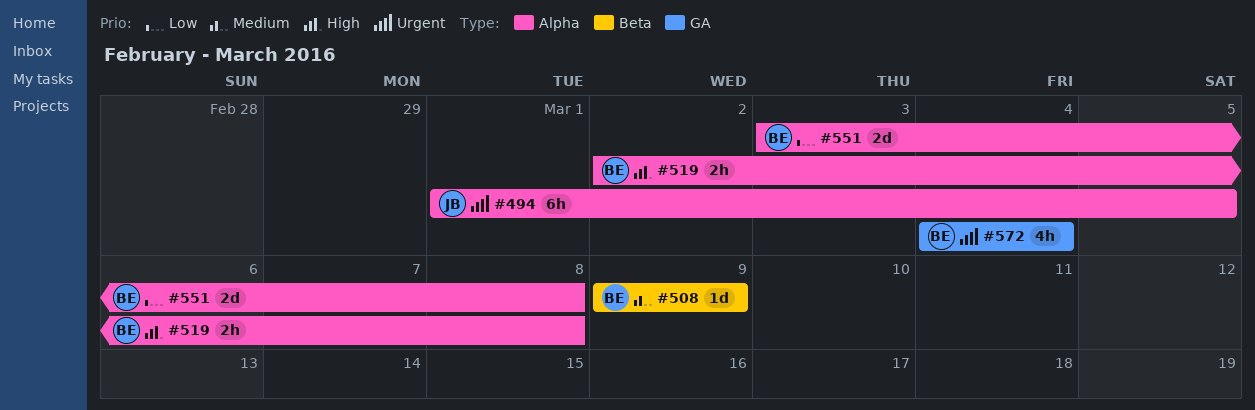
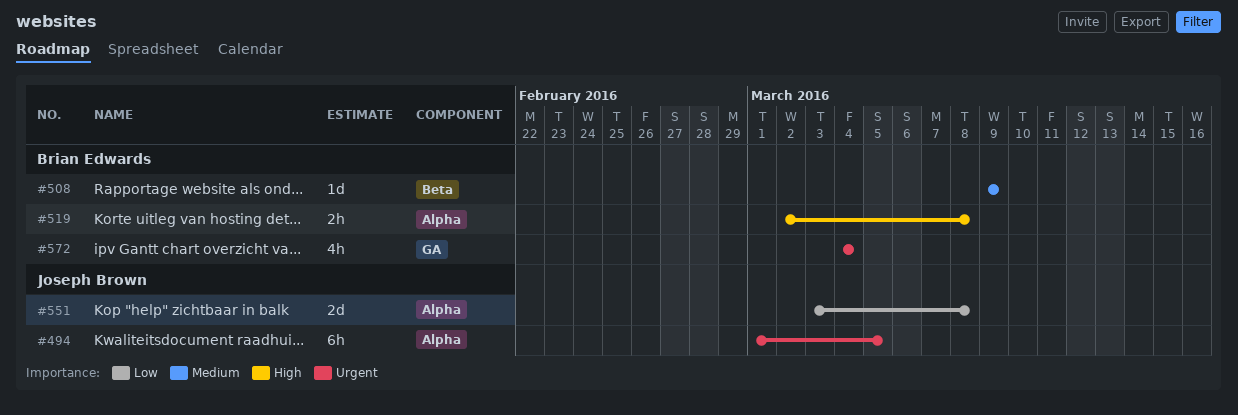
#551, owner: Brian Edwards -> Joseph Brown

